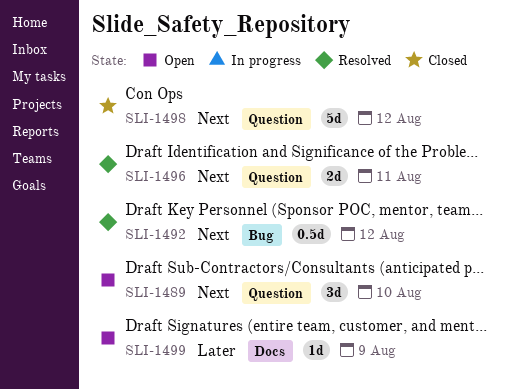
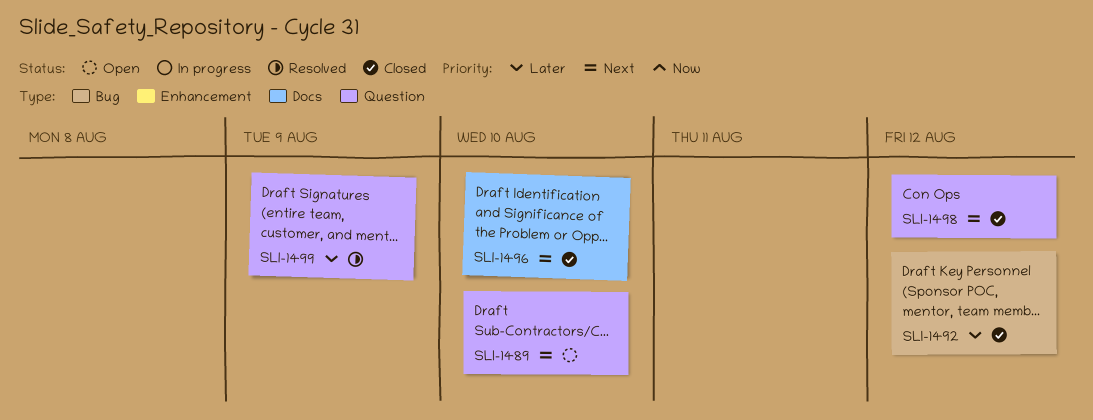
SLI-1492, status: Resolved -> Closed
SLI-1492, priority: Next -> Later
SLI-1496, status: Resolved -> Closed
SLI-1496, label: Question -> Docs
SLI-1496, due: Aug 11 -> Aug 10
SLI-1499, status: Open -> Resolved
SLI-1499, label: Docs -> Question

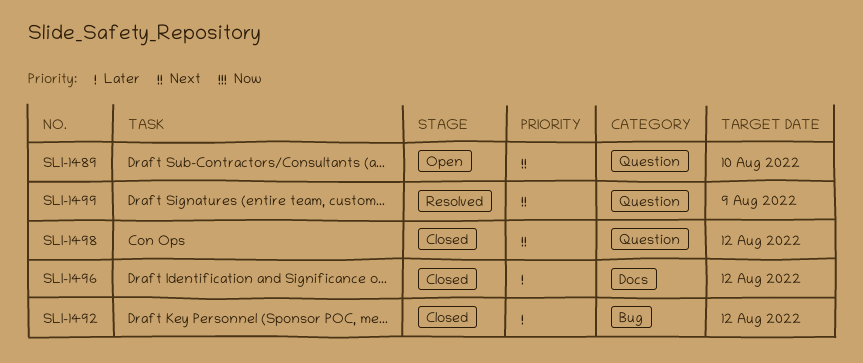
SLI-1496, priority: Next -> Later
SLI-1496, due: Aug 10 -> Aug 12
SLI-1499, priority: Later -> Next

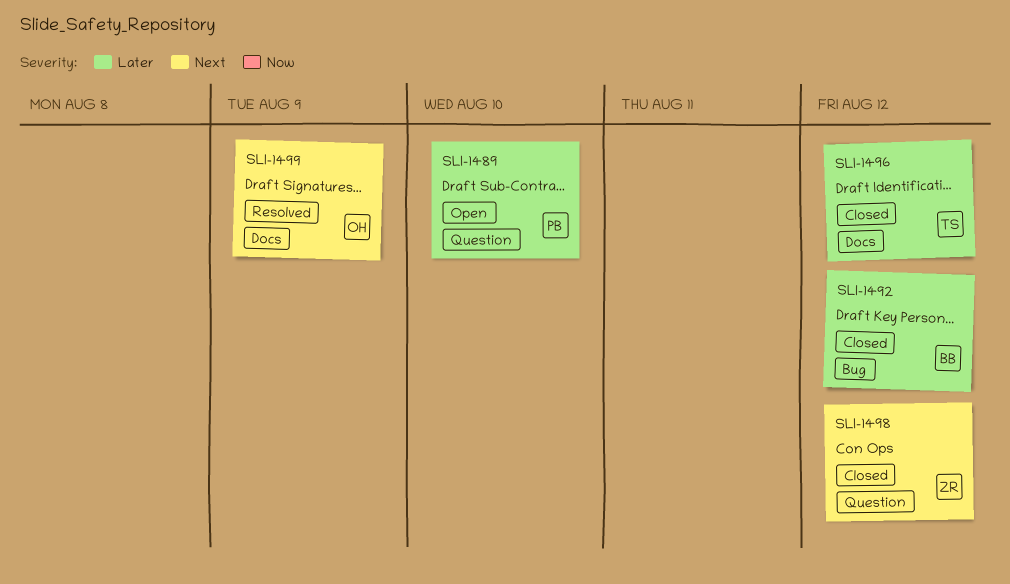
SLI-1489, priority: Next -> Later
SLI-1499, label: Question -> Docs

